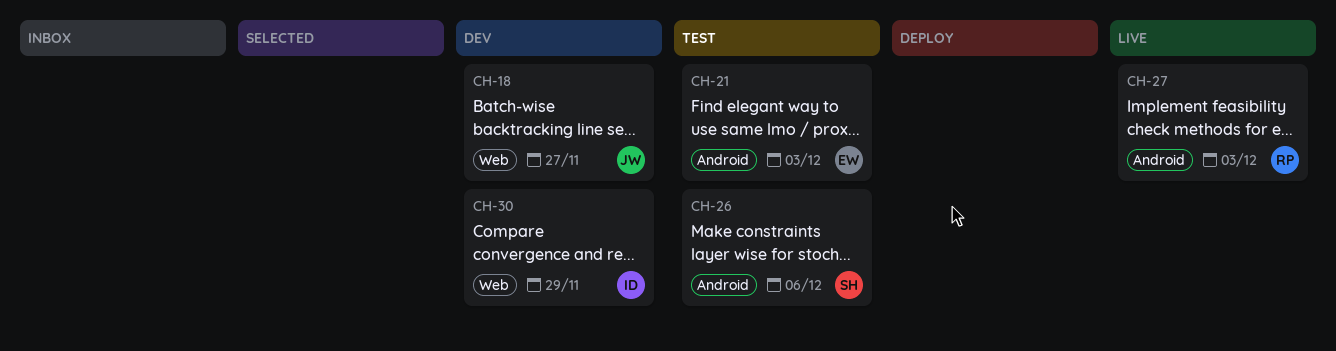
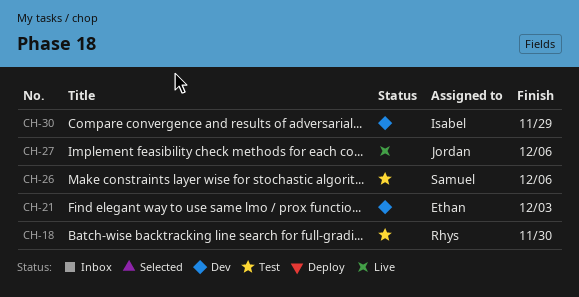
CH-18, status: Dev -> Test
CH-18, owner: Jordan -> Rhys
CH-18, due: Nov 27 -> Nov 30
CH-21, status: Test -> Dev
CH-27, owner: Rhys -> Jordan
CH-27, due: Dec 3 -> Dec 6

